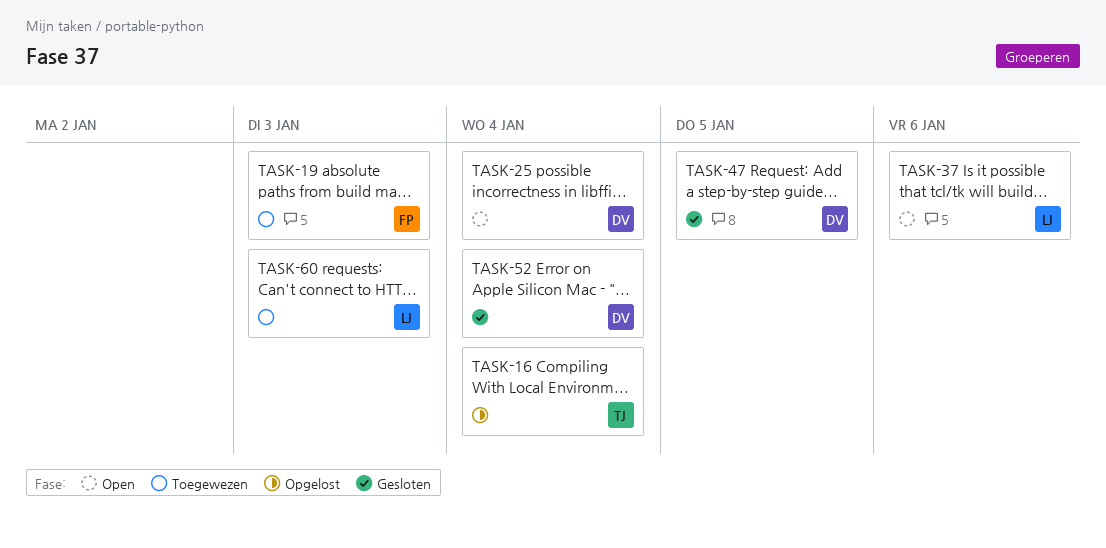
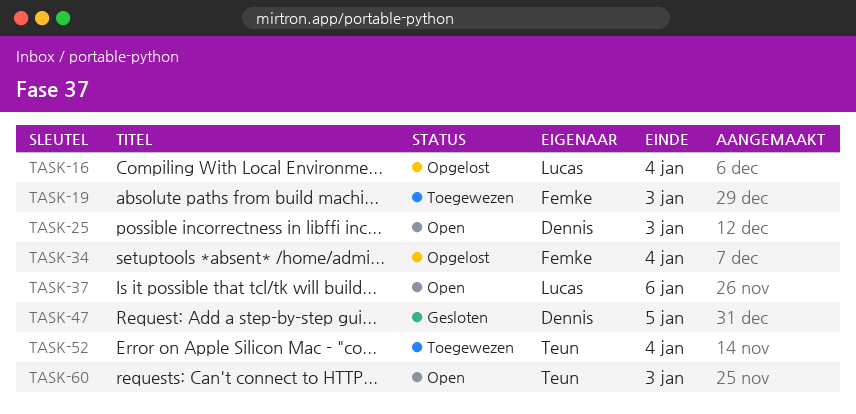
TASK-16, owner: Teun -> Lucas
TASK-25, due: Jan 4 -> Jan 3
TASK-34: none -> present
TASK-52, status: Gesloten -> Toegewezen
TASK-52, owner: Dennis -> Teun
TASK-60, status: Toegewezen -> Open
TASK-60, owner: Lucas -> Teun

